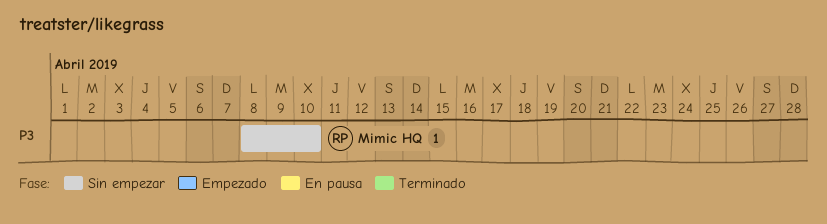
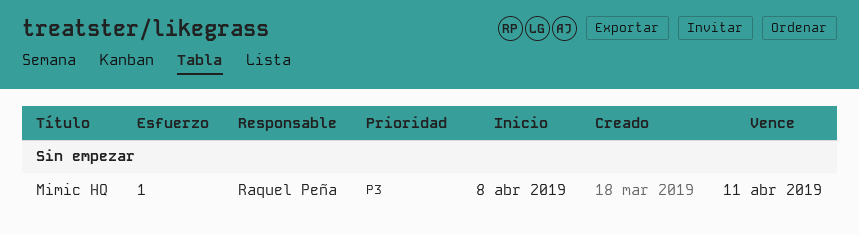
Mimic HQ, due: Apr 10 -> Apr 11

